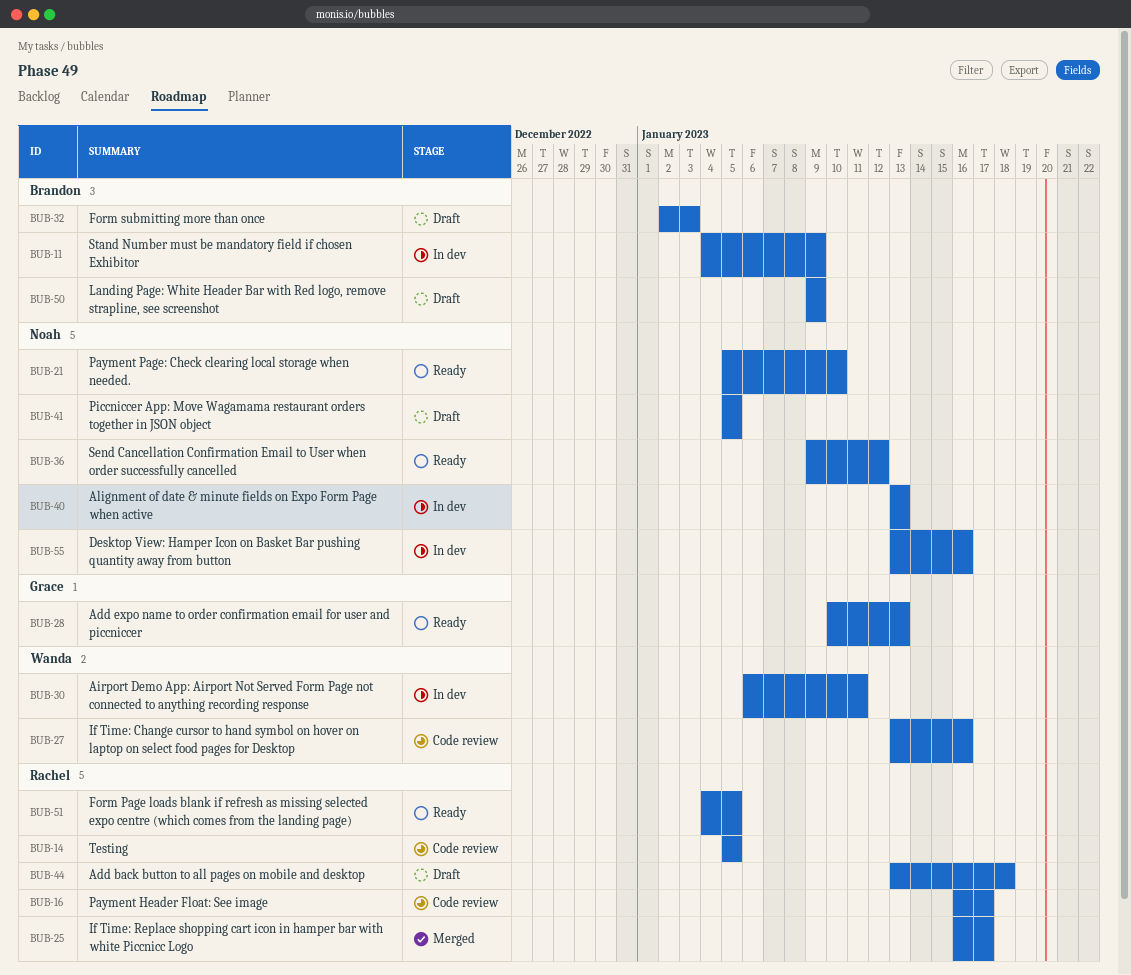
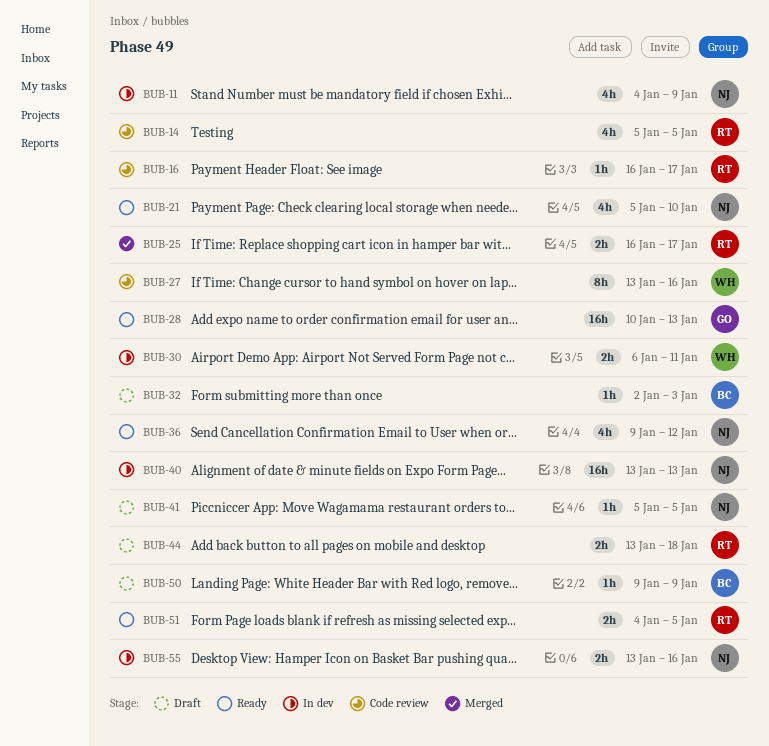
BUB-11, owner: Brandon -> Noah

